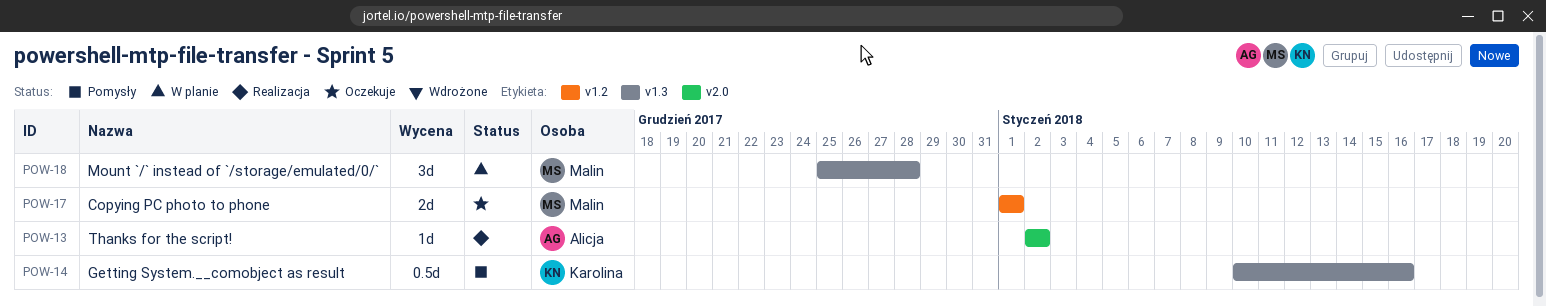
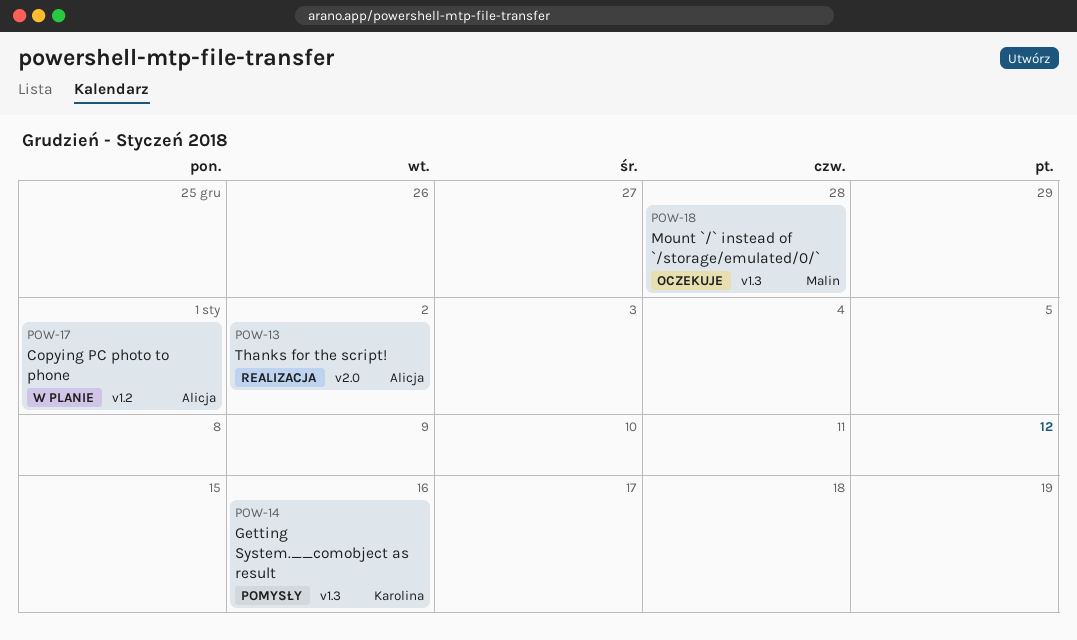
POW-17, status: Oczekuje -> W planie
POW-17, owner: Malin -> Alicja
POW-18, status: W planie -> Oczekuje

